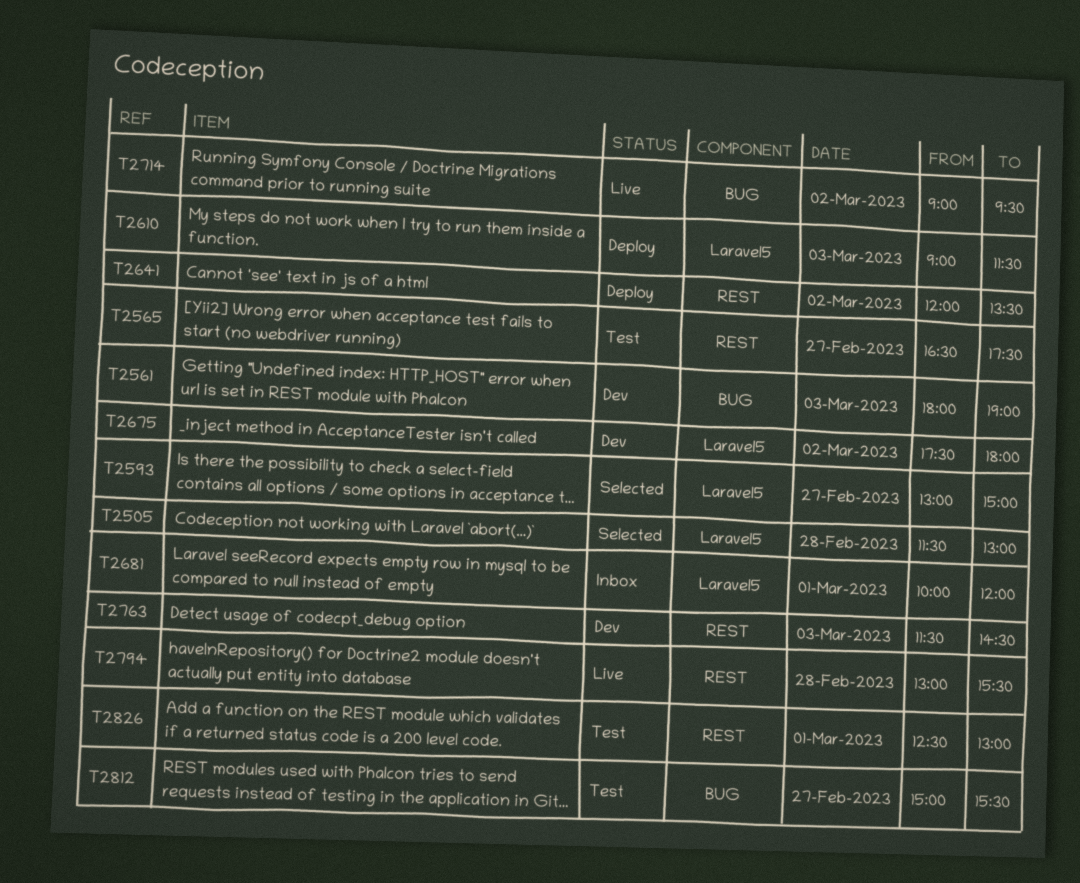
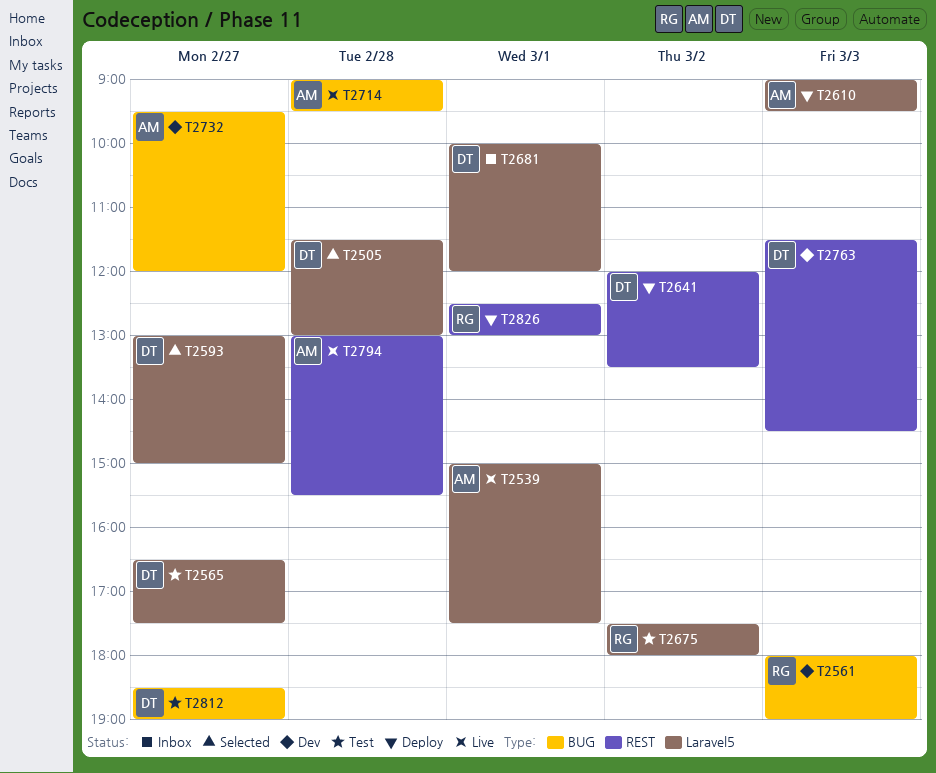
T2539: none -> present
T2565, label: REST -> Laravel5
T2610, ends: 11:30 -> 09:30
T2675, status: Dev -> Test
T2714, day: Mar 2 -> Feb 28
T2732: none -> present
T2812, begins: 15:00 -> 18:30
T2812, ends: 15:30 -> 19:00
T2826, status: Test -> Deploy

